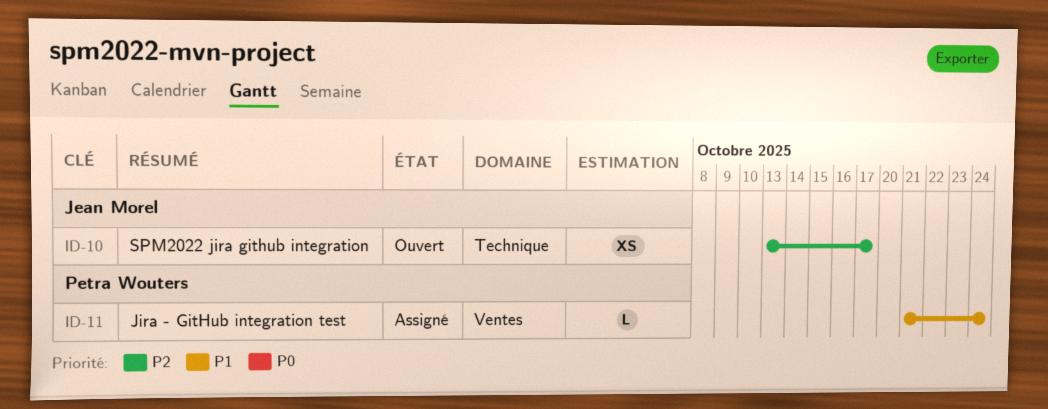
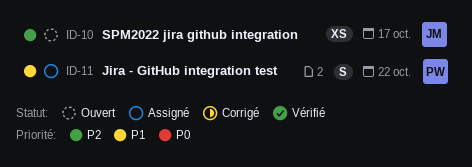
ID-11, estimate: L -> S
ID-11, due: Oct 24 -> Oct 22

